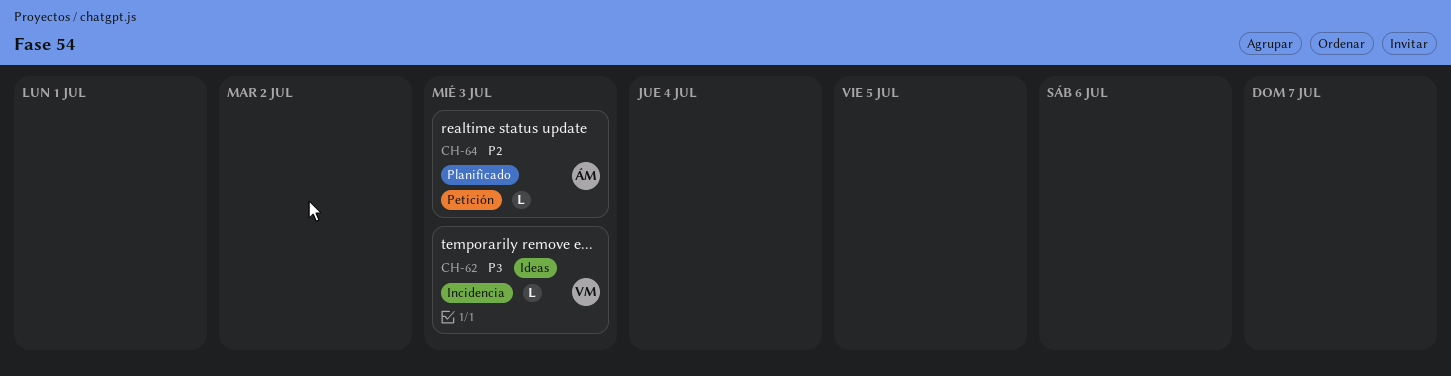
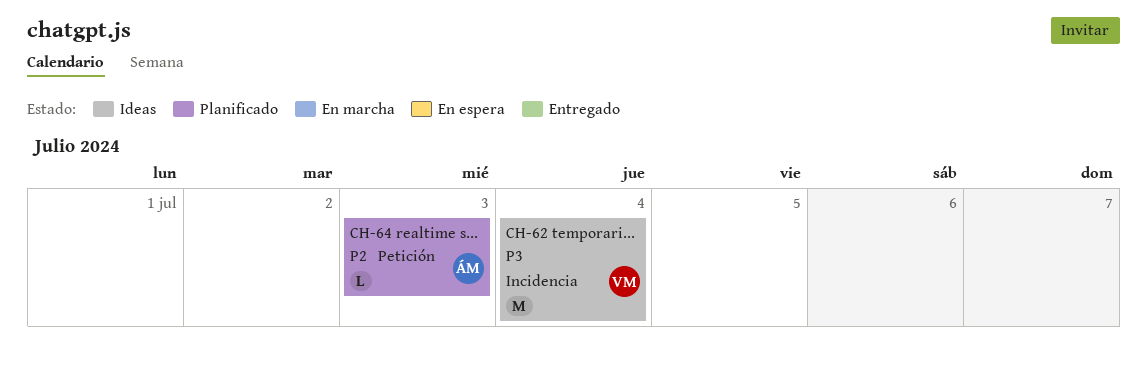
CH-62, estimate: L -> M
CH-62, due: Jul 3 -> Jul 4

